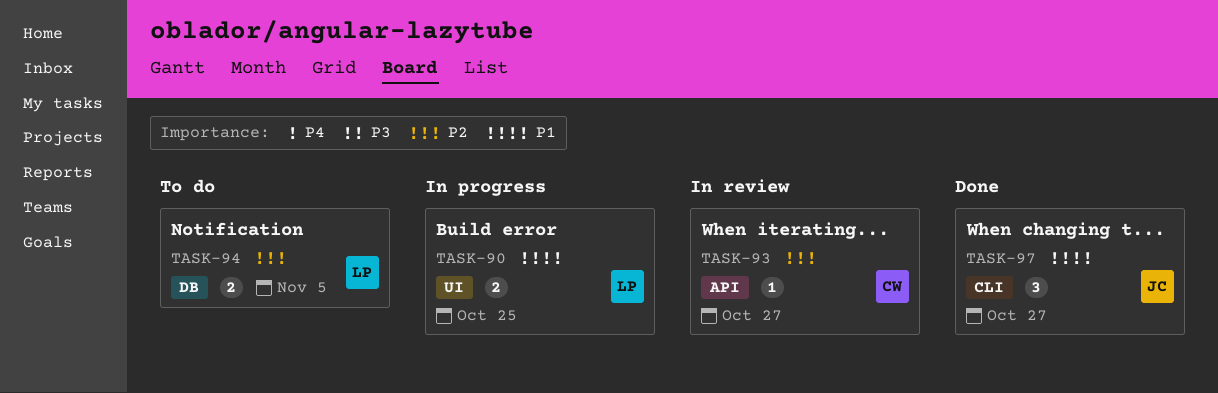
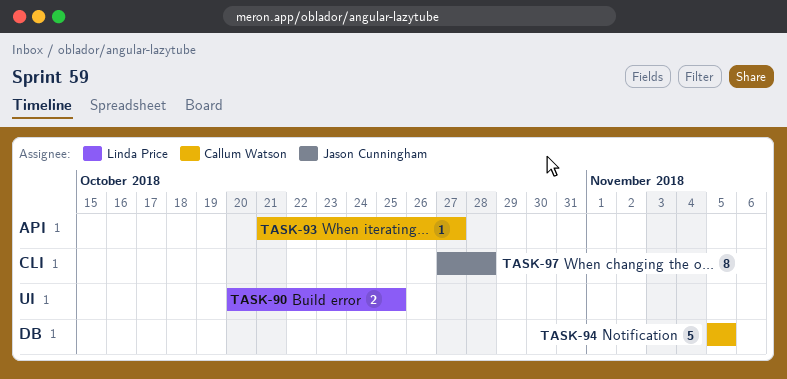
TASK-94, owner: Linda Price -> Callum Watson
TASK-94, estimate: 2 -> 5
TASK-97, estimate: 3 -> 8
TASK-97, due: Oct 27 -> Oct 28

